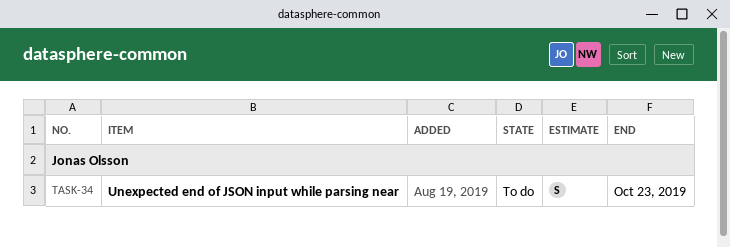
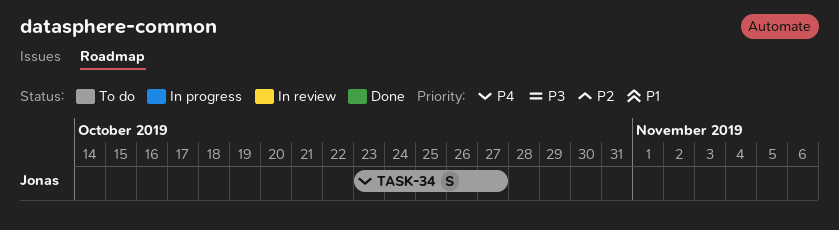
TASK-34, due: Oct 23 -> Oct 27

